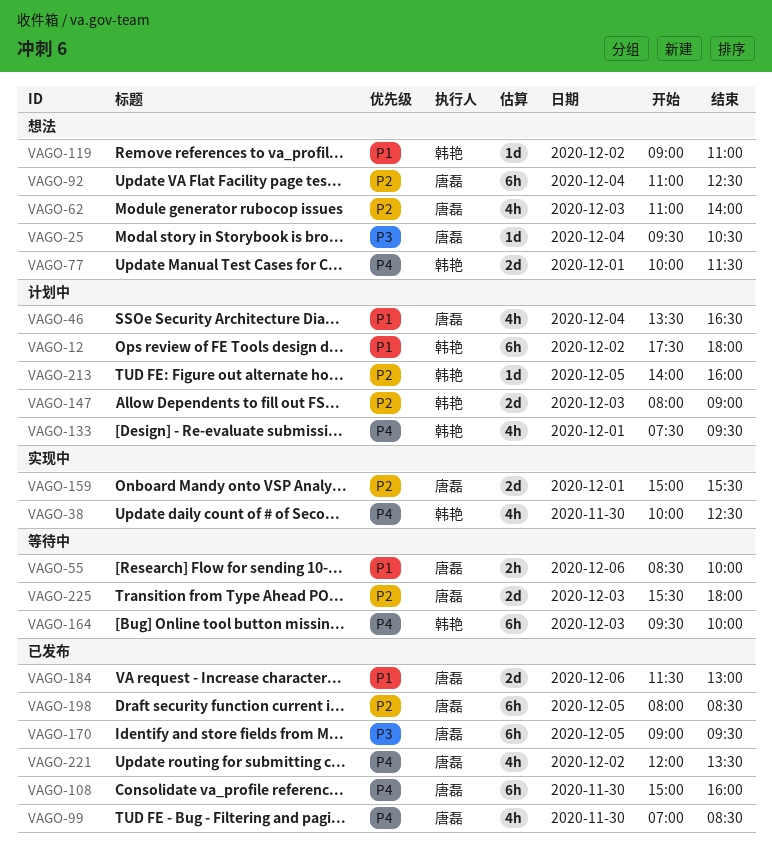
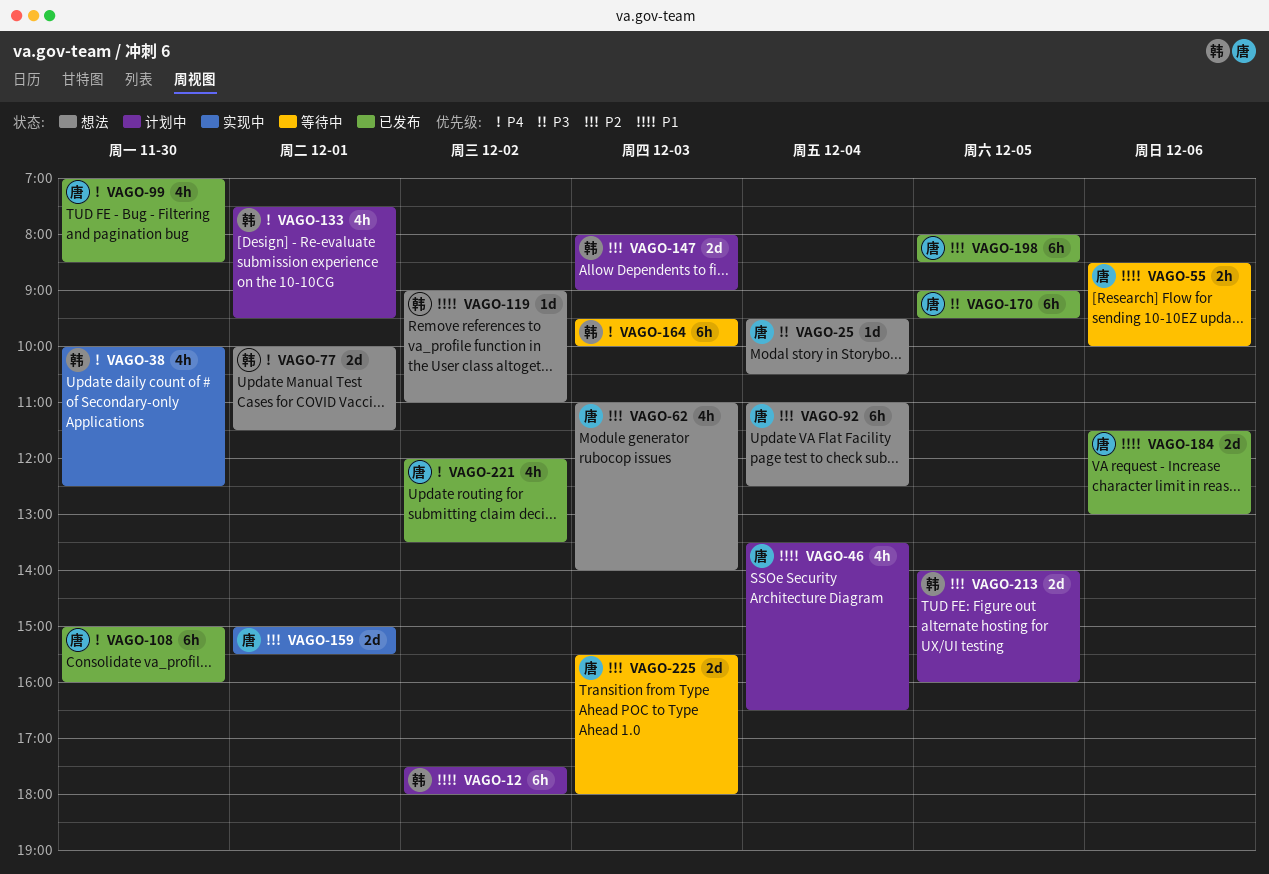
VAGO-213, estimate: 1d -> 2d

